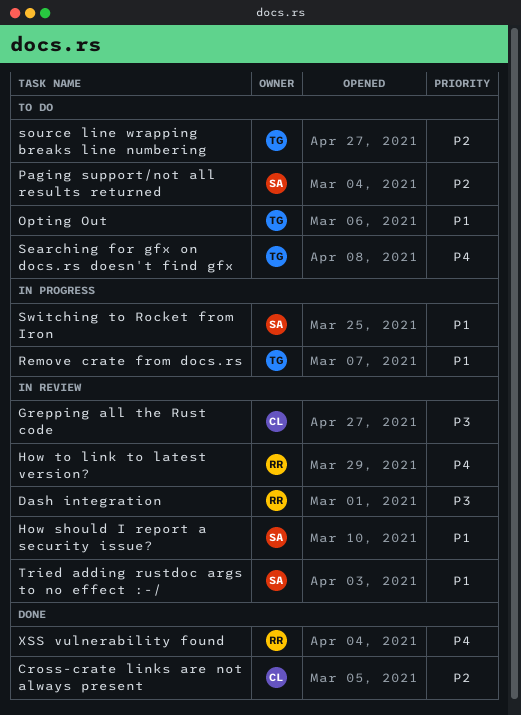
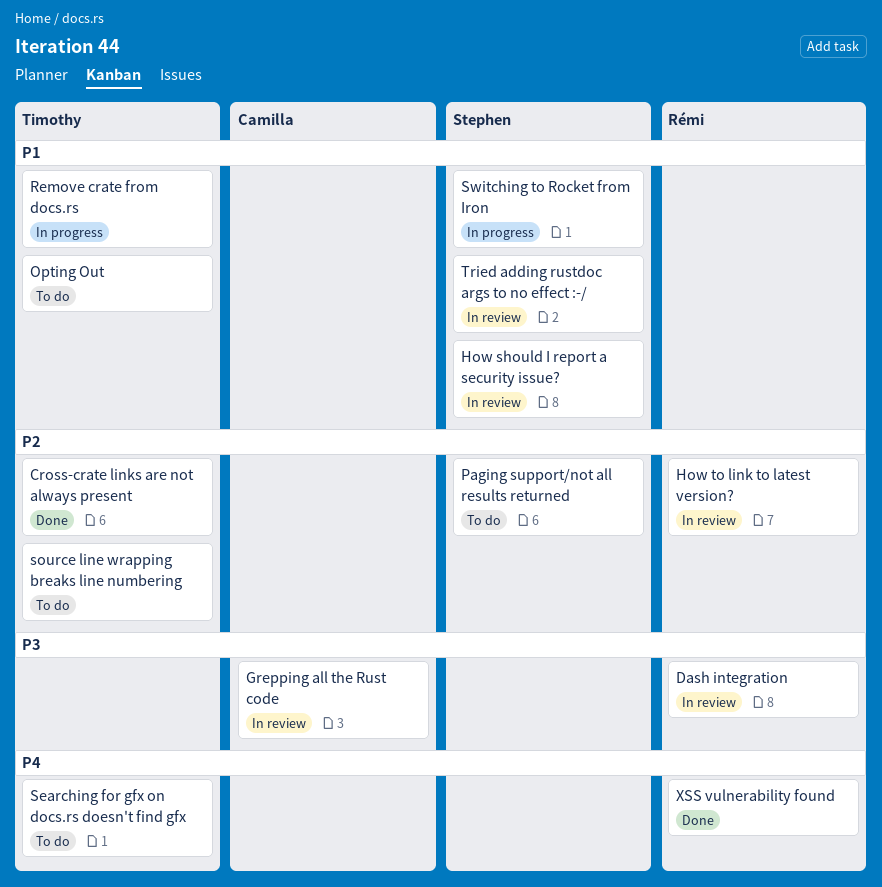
Cross-crate links are not always present, owner: Camilla -> Timothy
How to link to latest version?, priority: P4 -> P2

